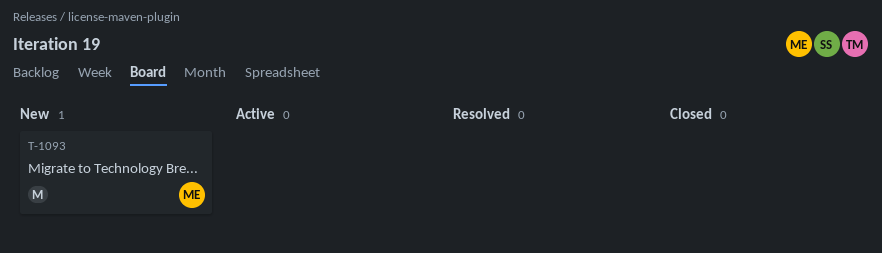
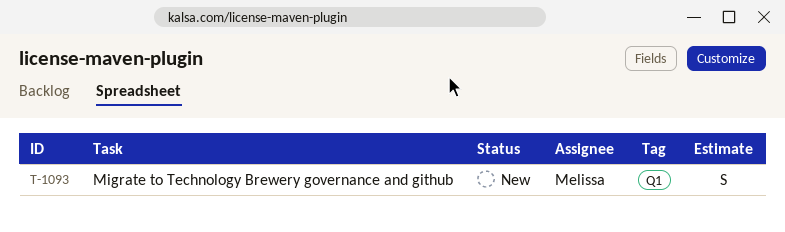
T-1093, estimate: M -> S

